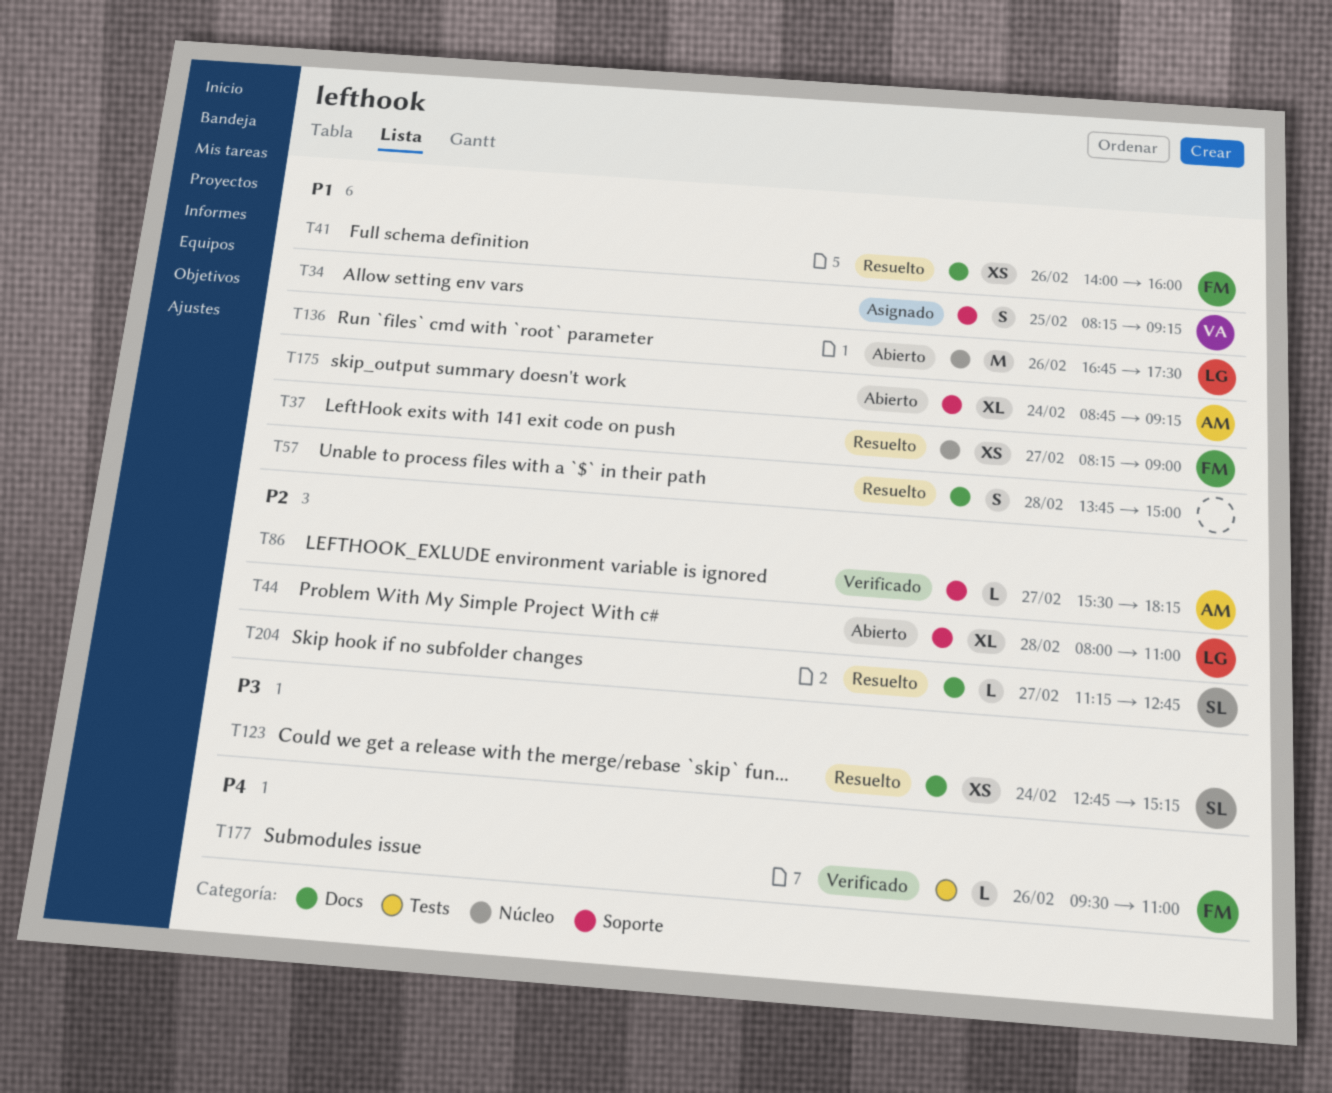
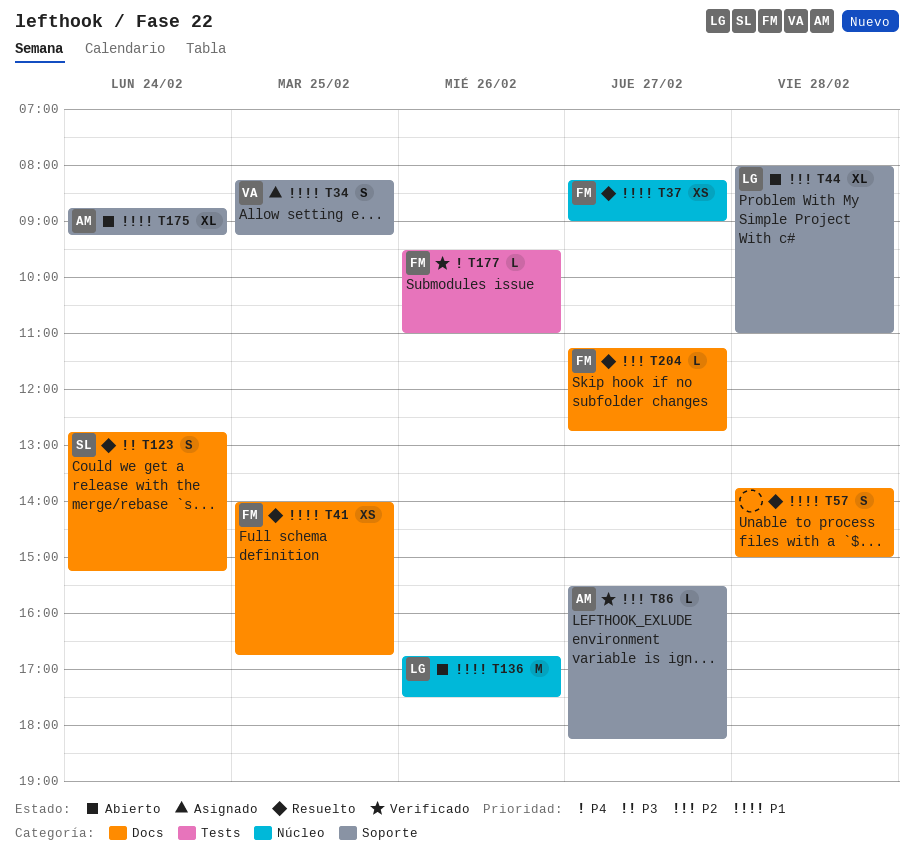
T41, day: Feb 26 -> Feb 25
T41, ends: 16:00 -> 16:45
T123, estimate: XS -> S
T204, owner: SL -> FM

